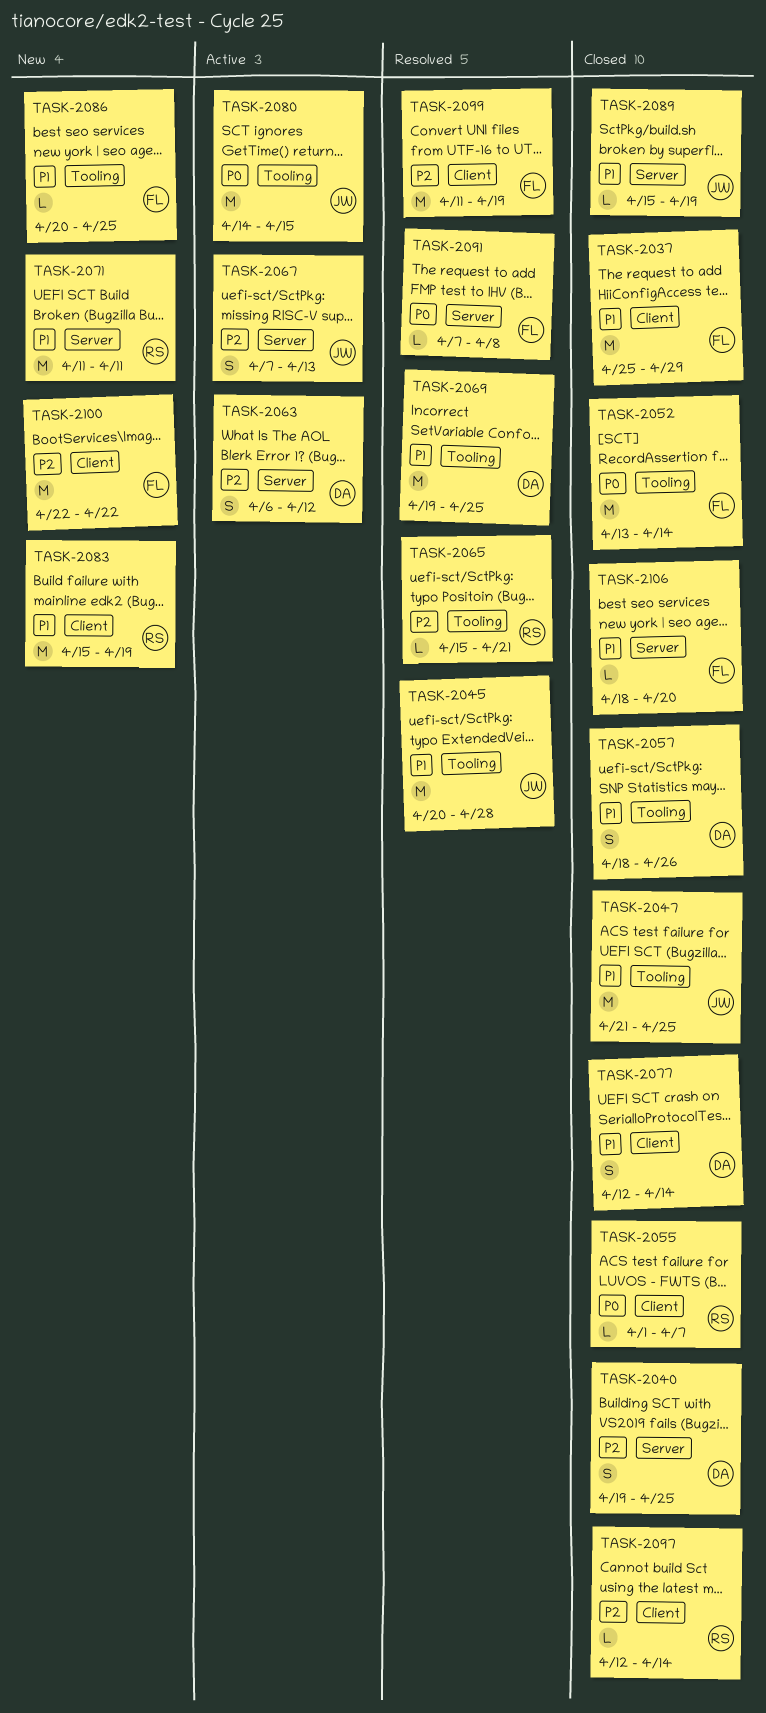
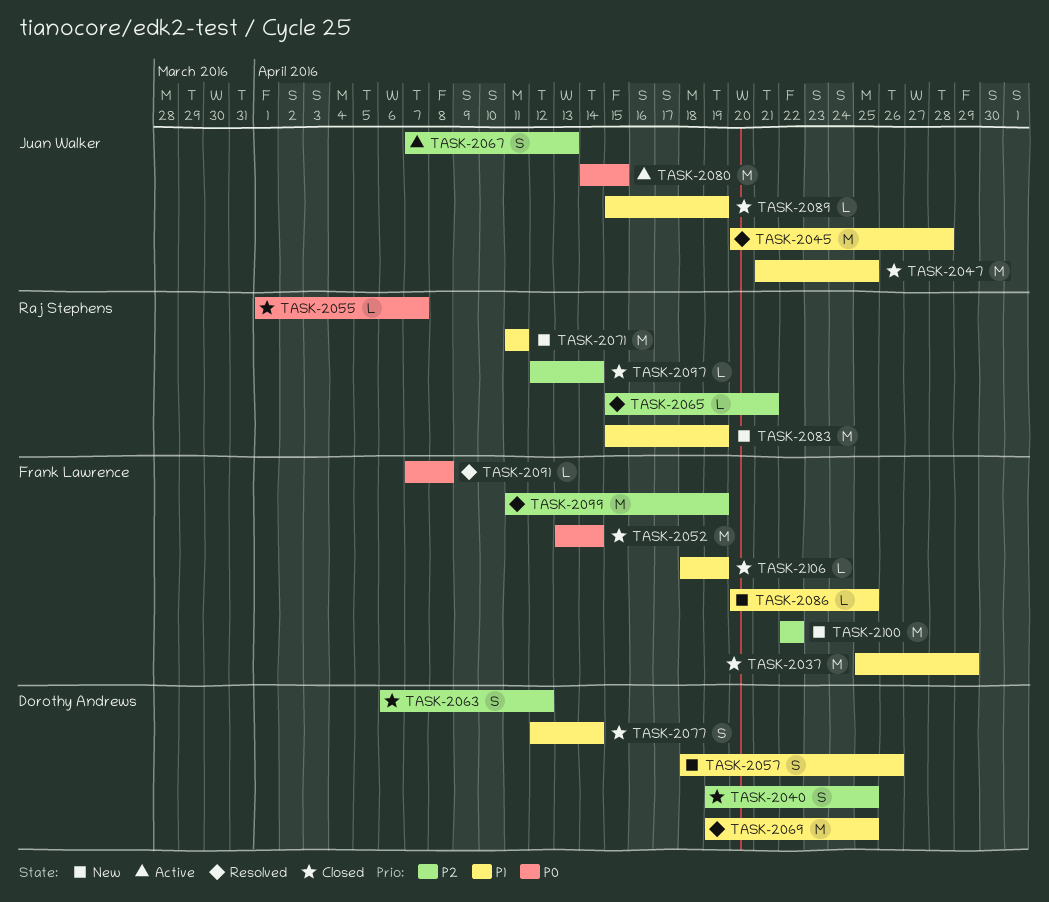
TASK-2057, status: Closed -> New
TASK-2063, status: Active -> Closed
TASK-2106, due: Apr 20 -> Apr 19

